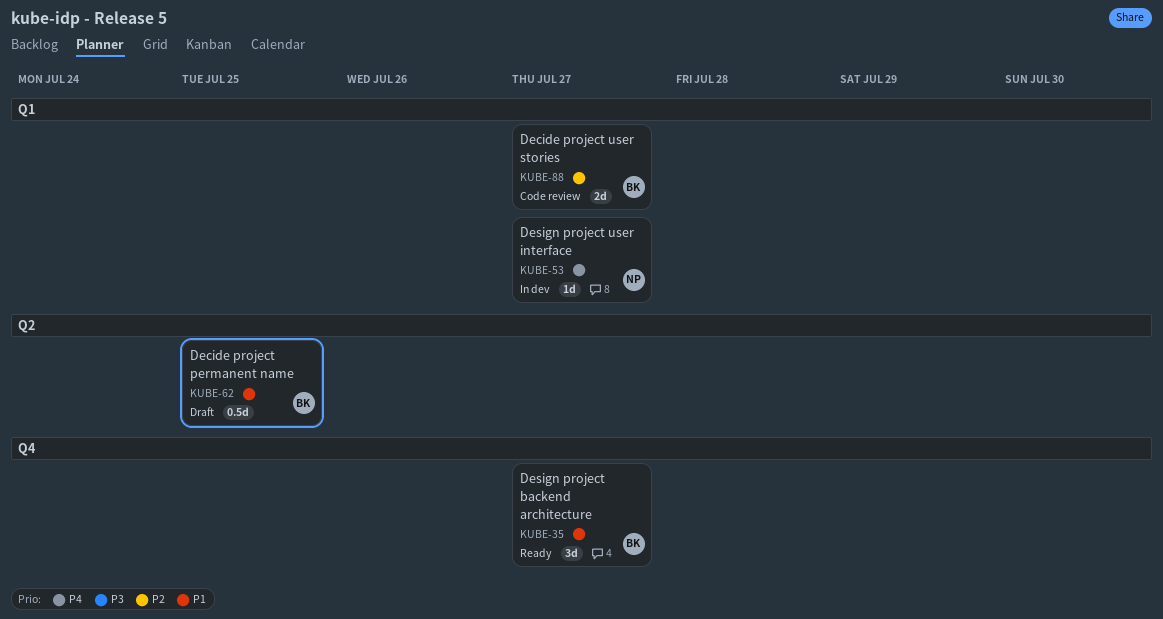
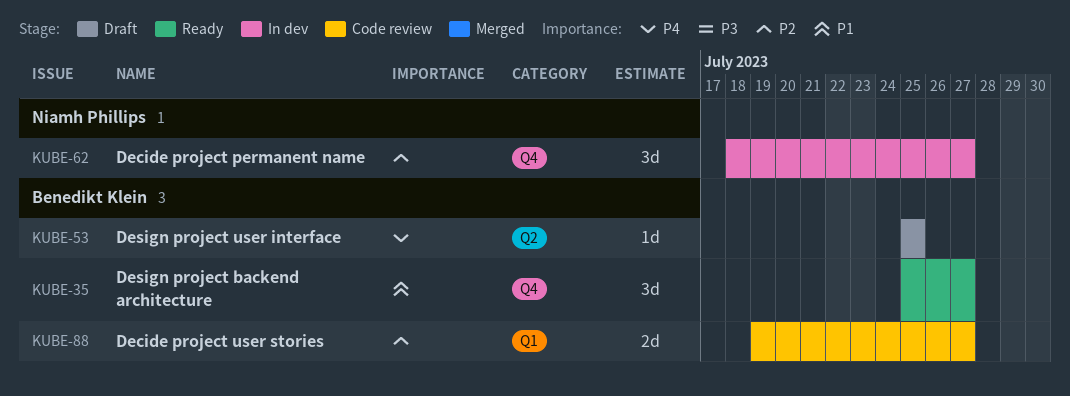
KUBE-53, status: In dev -> Draft
KUBE-53, owner: Niamh Phillips -> Benedikt Klein
KUBE-53, label: Q1 -> Q2
KUBE-53, due: Jul 27 -> Jul 25
KUBE-62, status: Draft -> In dev
KUBE-62, owner: Benedikt Klein -> Niamh Phillips
KUBE-62, priority: P1 -> P2
KUBE-62, label: Q2 -> Q4
KUBE-62, estimate: 0.5d -> 3d
KUBE-62, due: Jul 25 -> Jul 27

